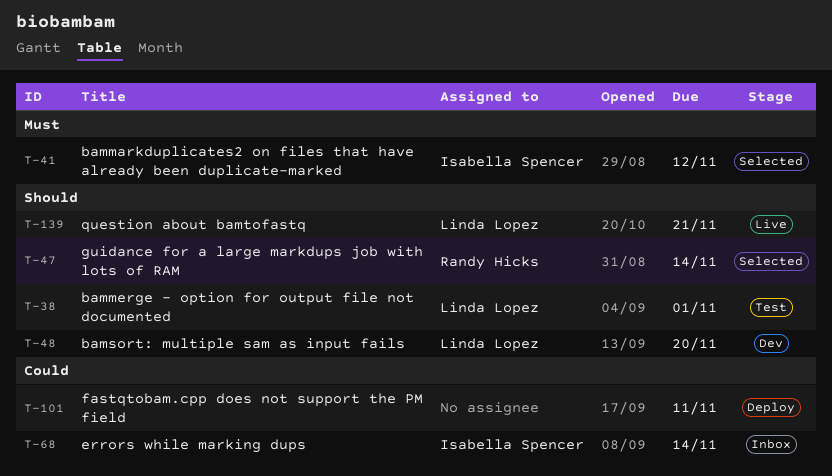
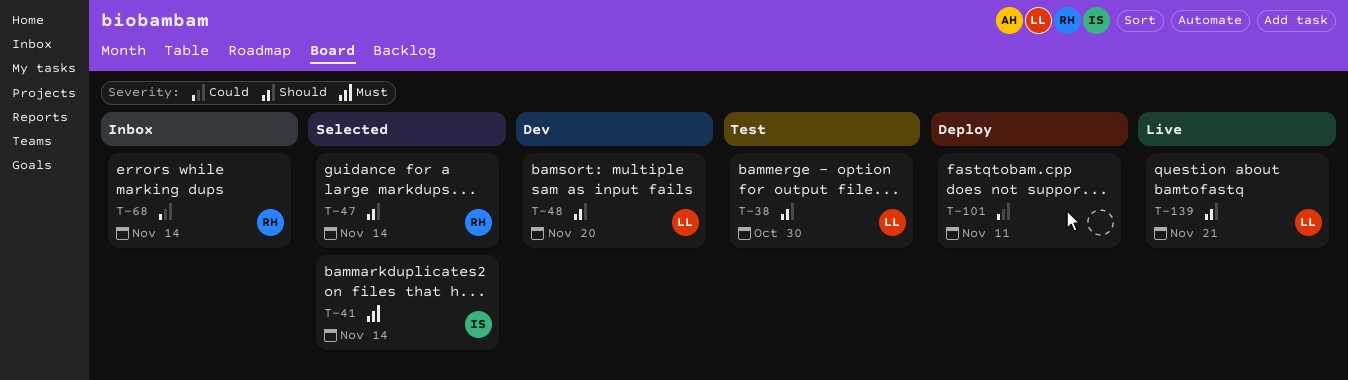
T-38, due: Nov 1 -> Oct 30
T-41, due: Nov 12 -> Nov 14
T-68, owner: Isabella Spencer -> Randy Hicks

